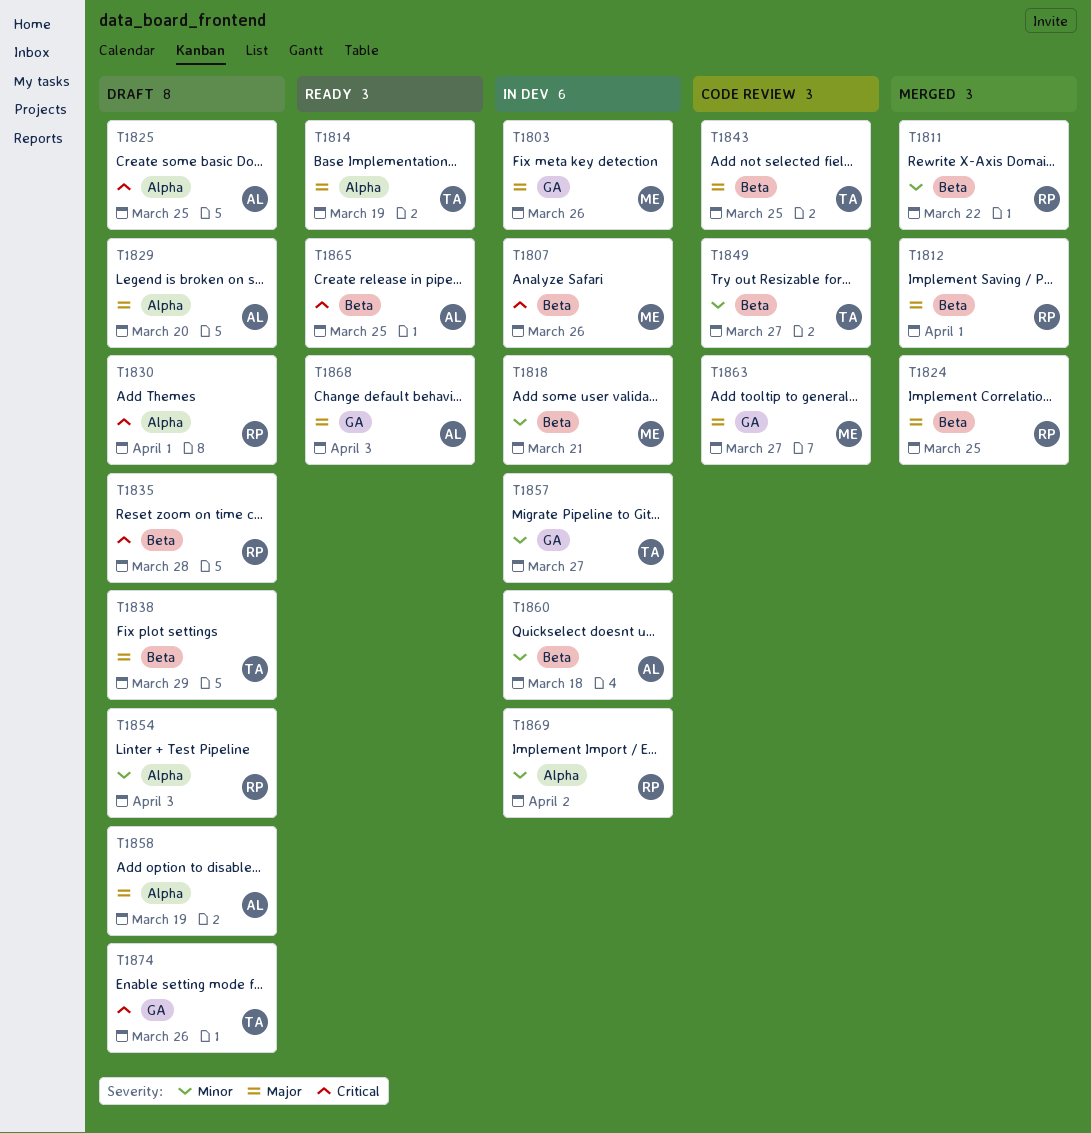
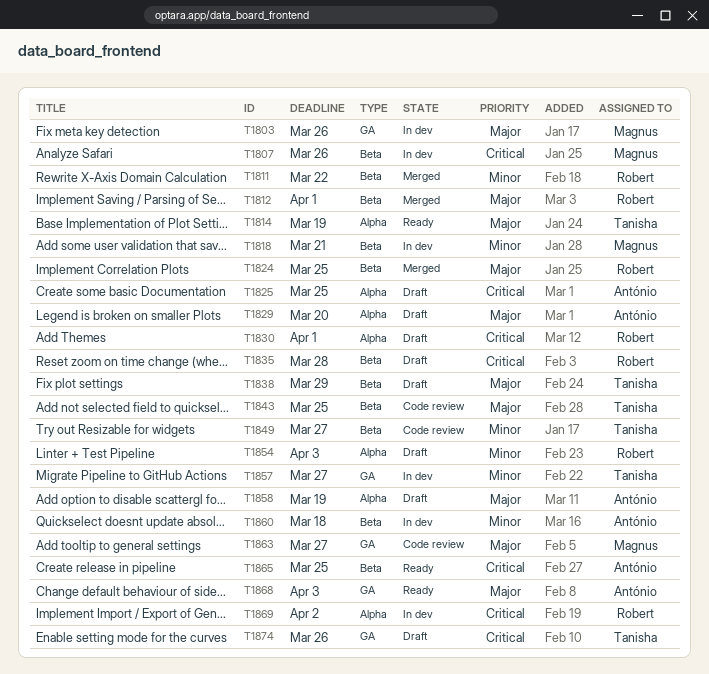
T1869, priority: Minor -> Critical

